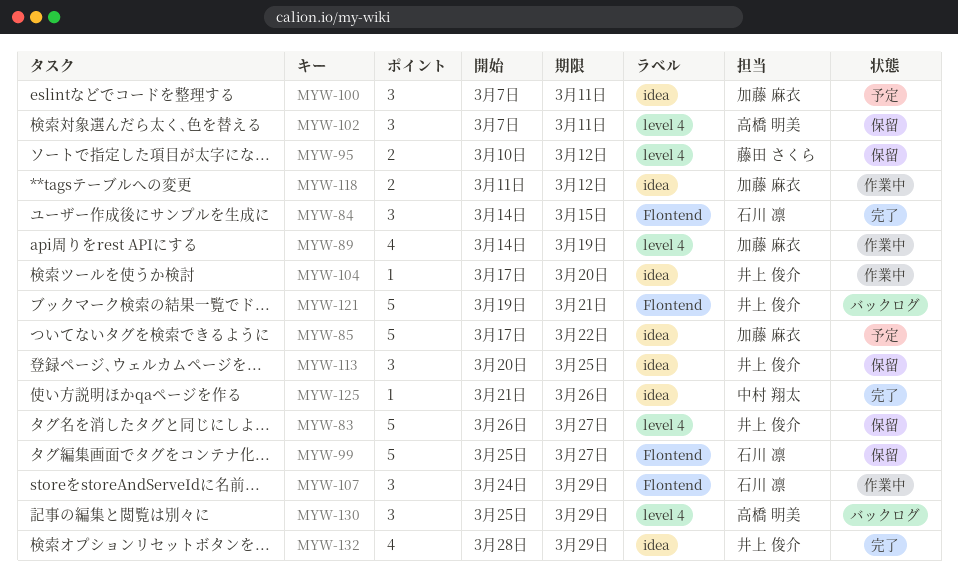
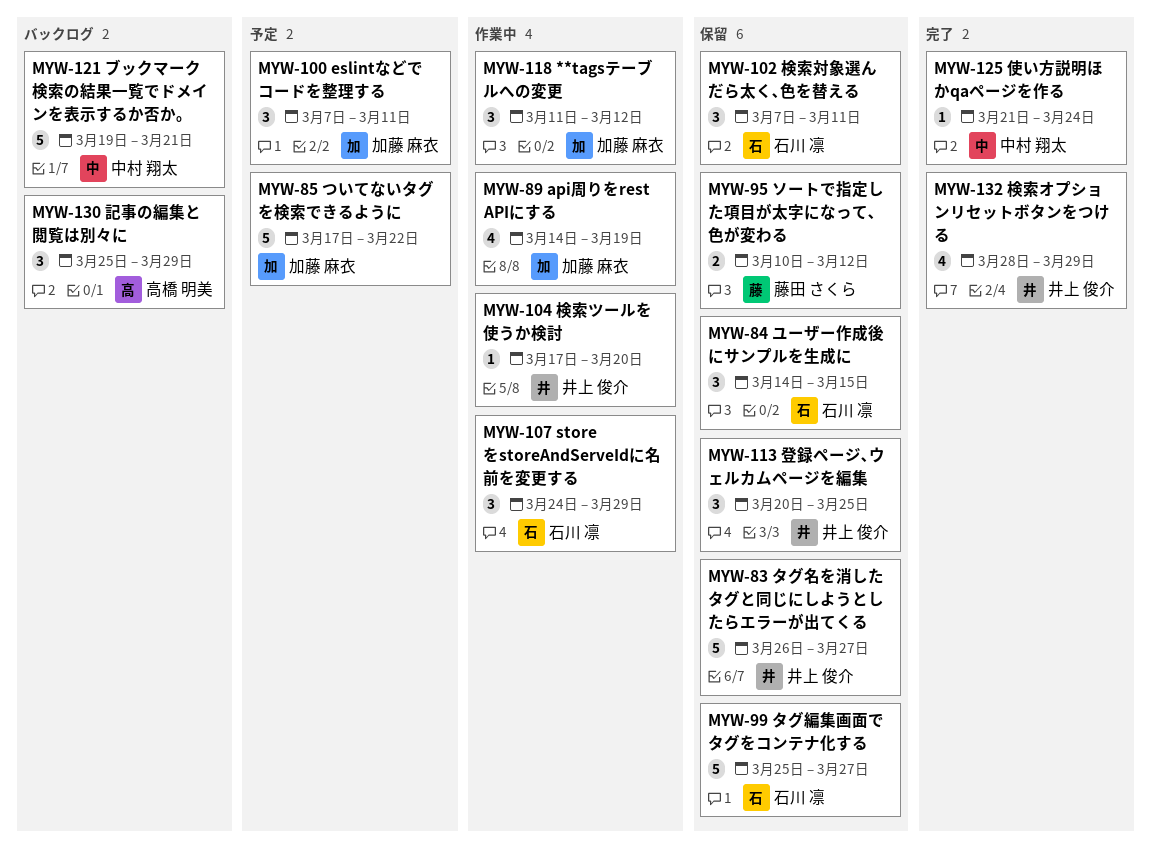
MYW-84, status: 完了 -> 保留
MYW-102, owner: 高橋 明美 -> 石川 凛
MYW-118, estimate: 2 -> 3
MYW-121, owner: 井上 俊介 -> 中村 翔太
MYW-125, due: Mar 26 -> Mar 24

